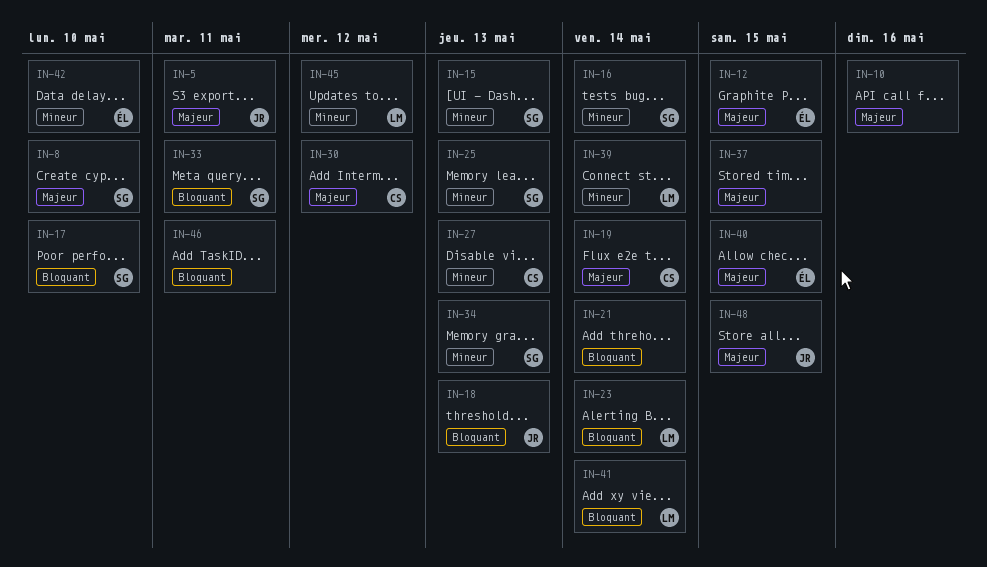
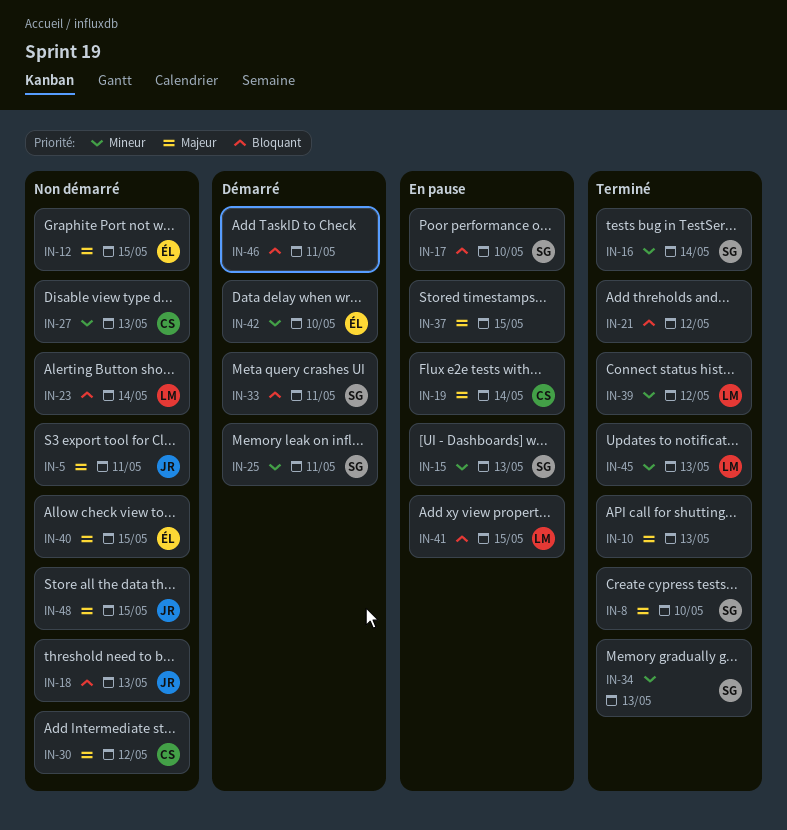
IN-10, due: May 16 -> May 13
IN-21, due: May 14 -> May 12
IN-25, due: May 13 -> May 11
IN-39, due: May 14 -> May 12
IN-41, due: May 14 -> May 15
IN-45, due: May 12 -> May 13

